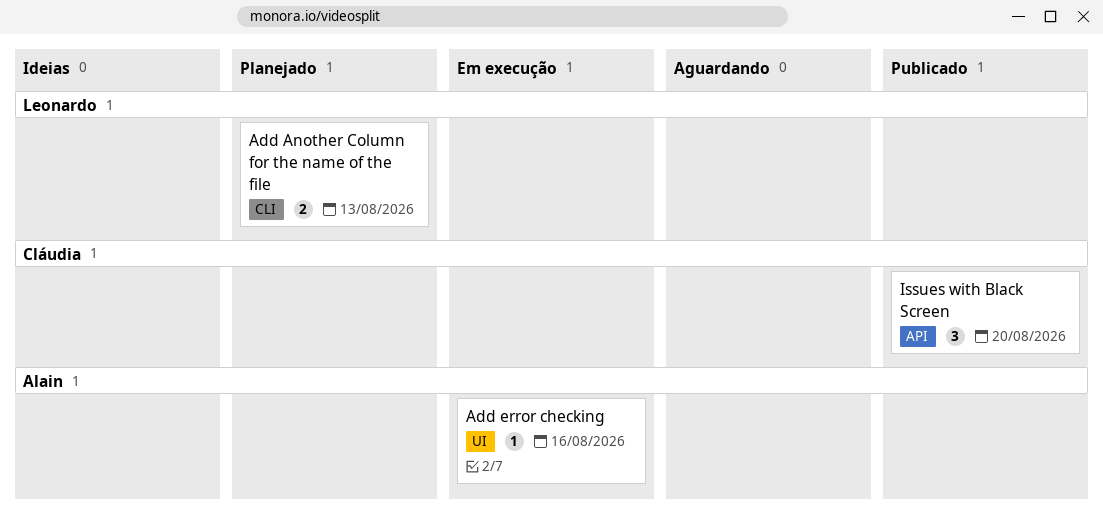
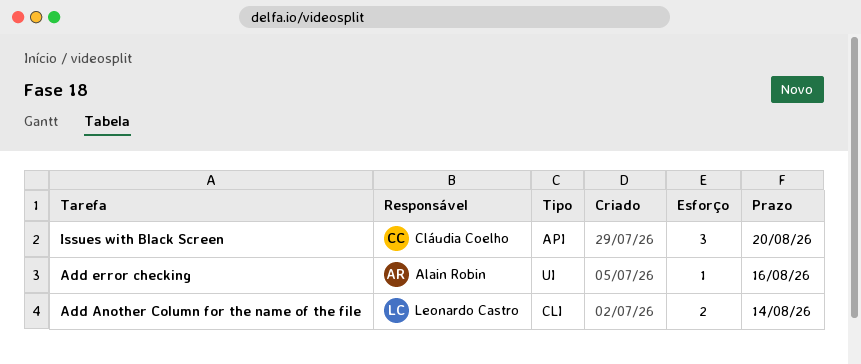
Add Another Column for the name of the file, due: Aug 13 -> Aug 14

